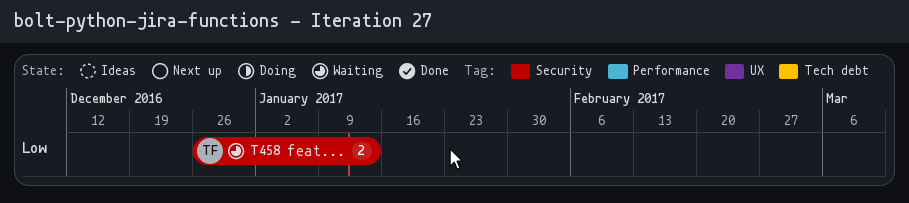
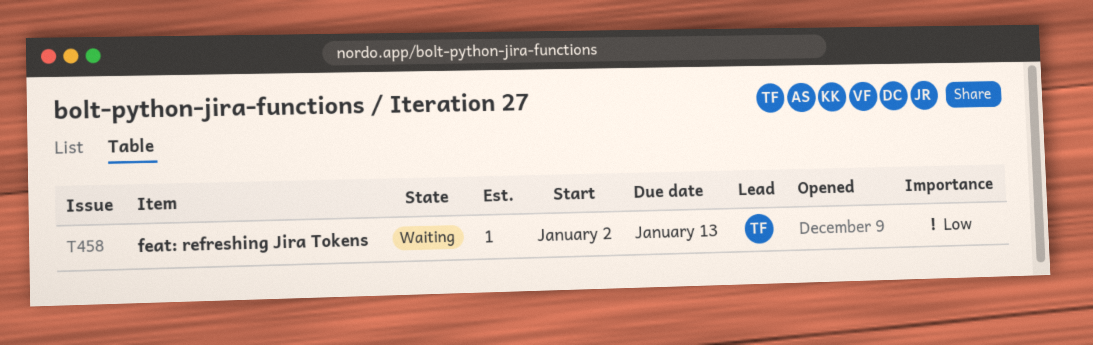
T458, estimate: 2 -> 1
T458, start: Dec 26 -> Jan 2

